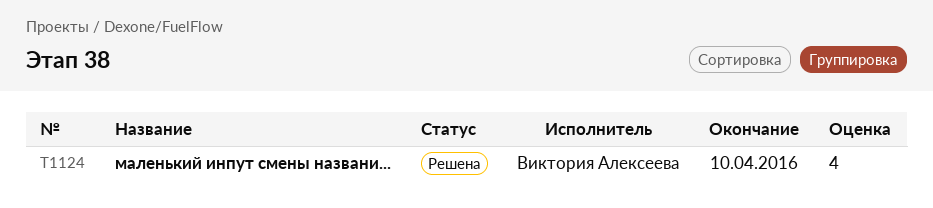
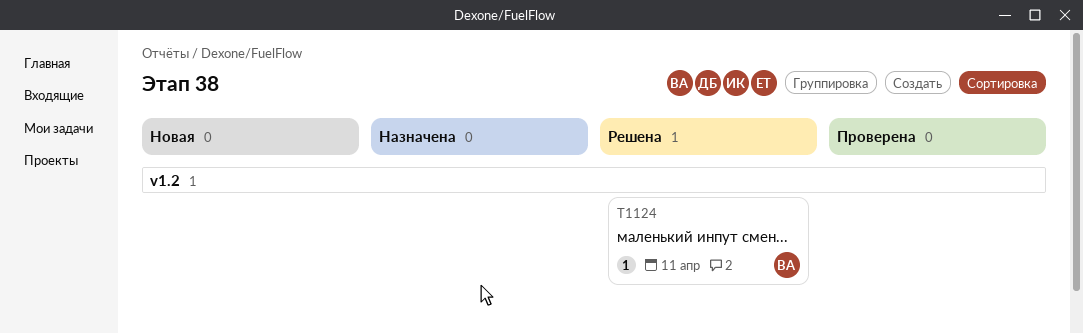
T1124, estimate: 4 -> 1
T1124, due: Apr 10 -> Apr 11

